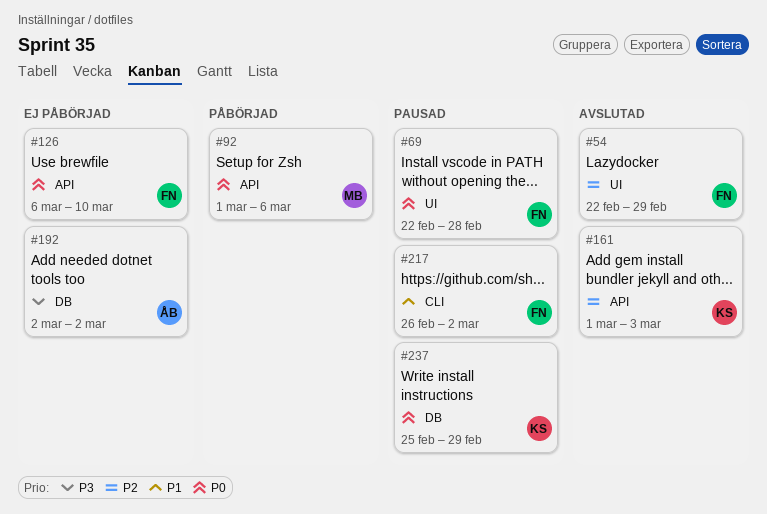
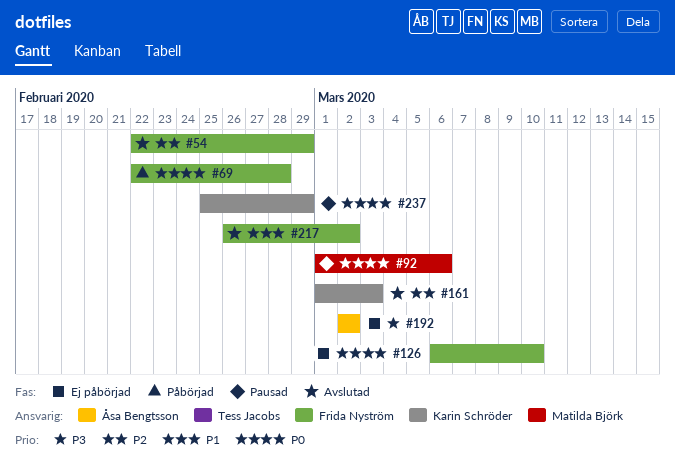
#69, status: Pausad -> Påbörjad
#92, status: Påbörjad -> Pausad
#217, status: Pausad -> Avslutad

